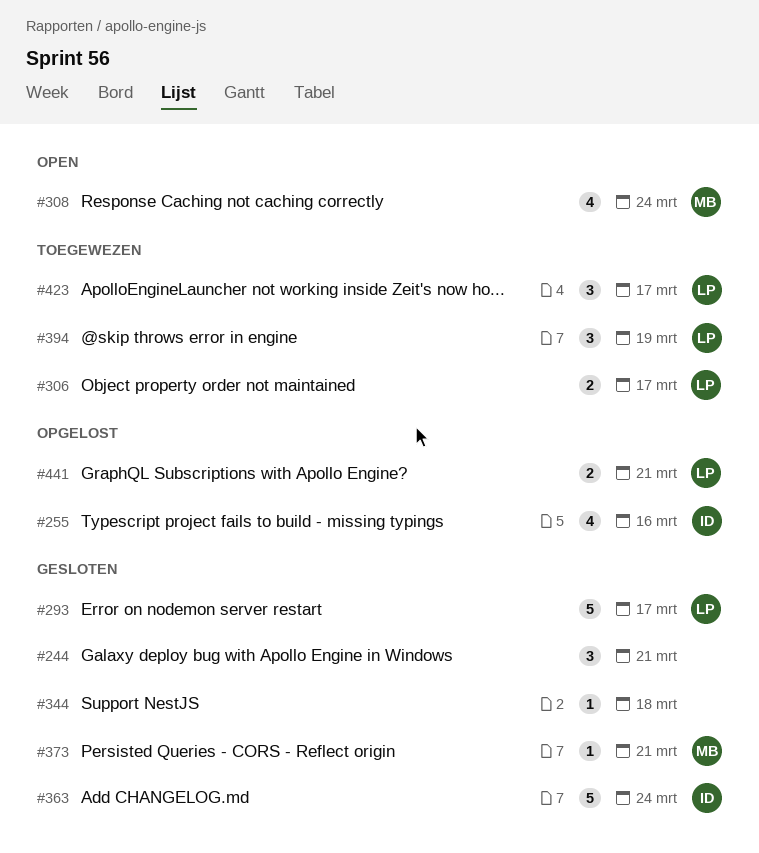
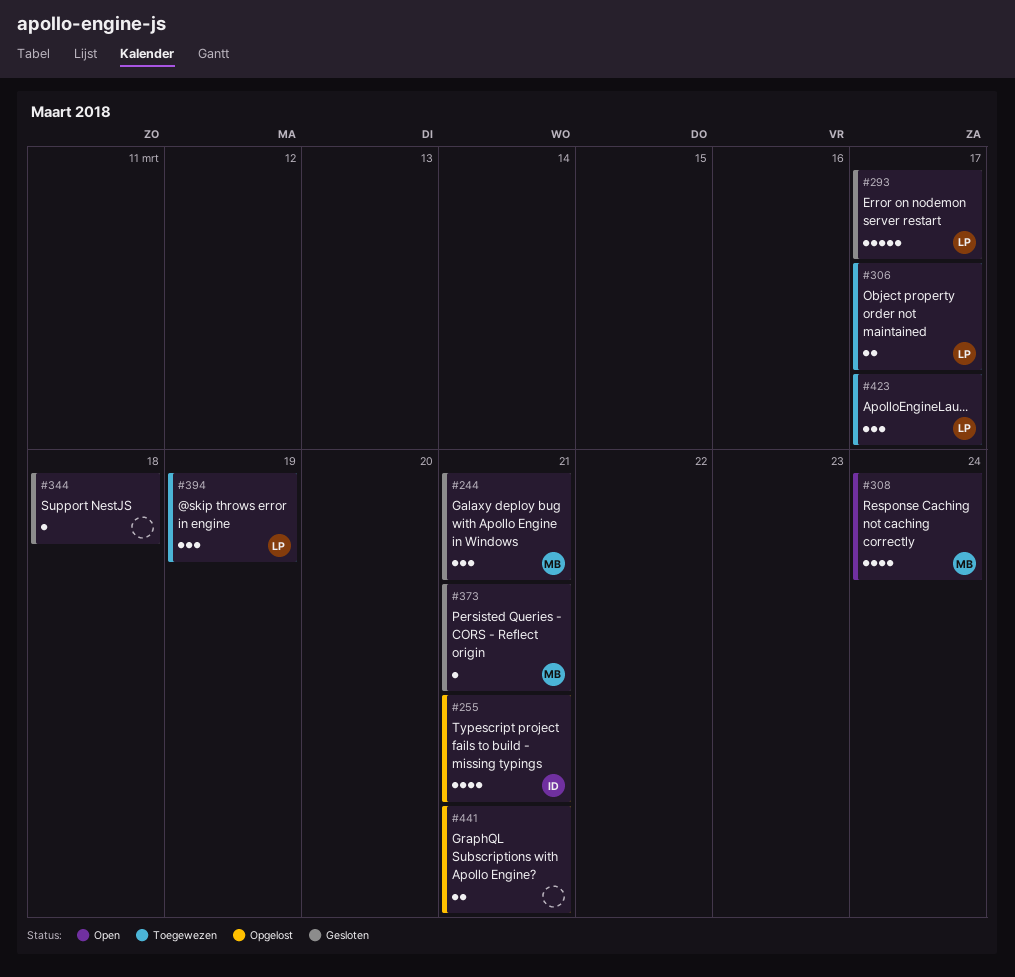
#244, owner: none -> MB
#255, due: Mar 16 -> Mar 21
#363: present -> none
#441, owner: LP -> none

